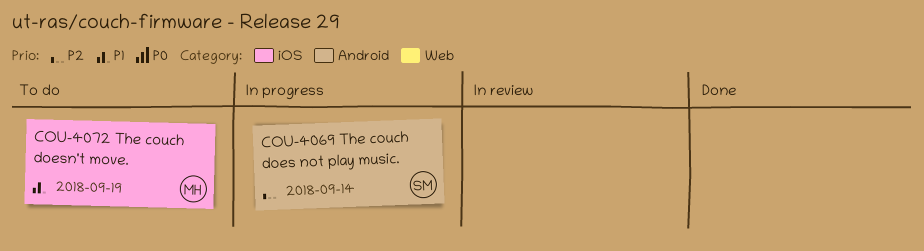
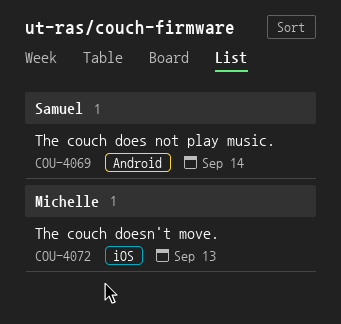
COU-4072, due: Sep 19 -> Sep 13

